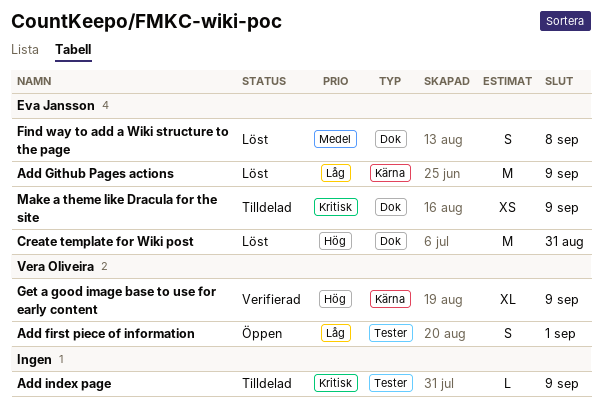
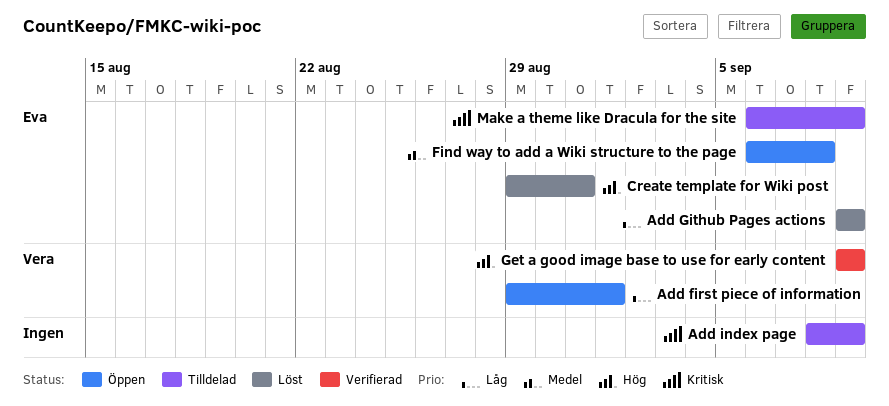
Find way to add a Wiki structure to the page, status: Löst -> Öppen

